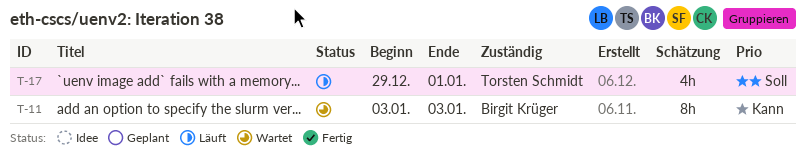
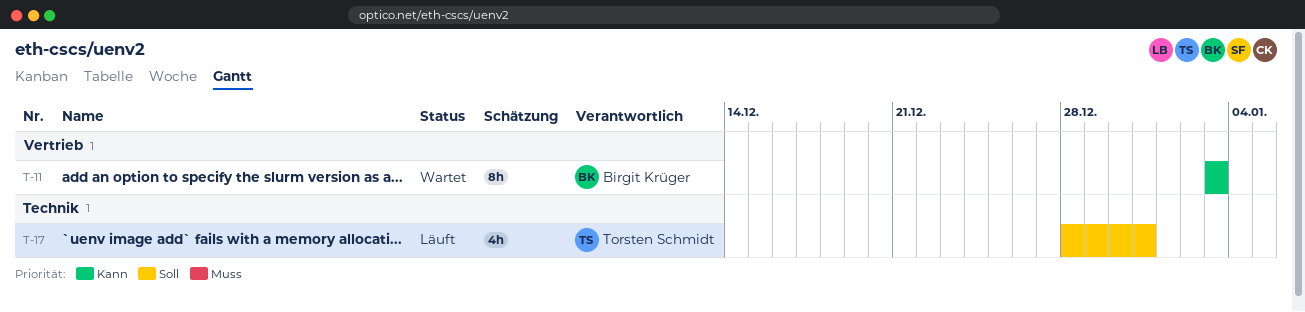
T-17, start: Dec 29 -> Dec 28
T-17, due: Jan 1 -> Dec 31

